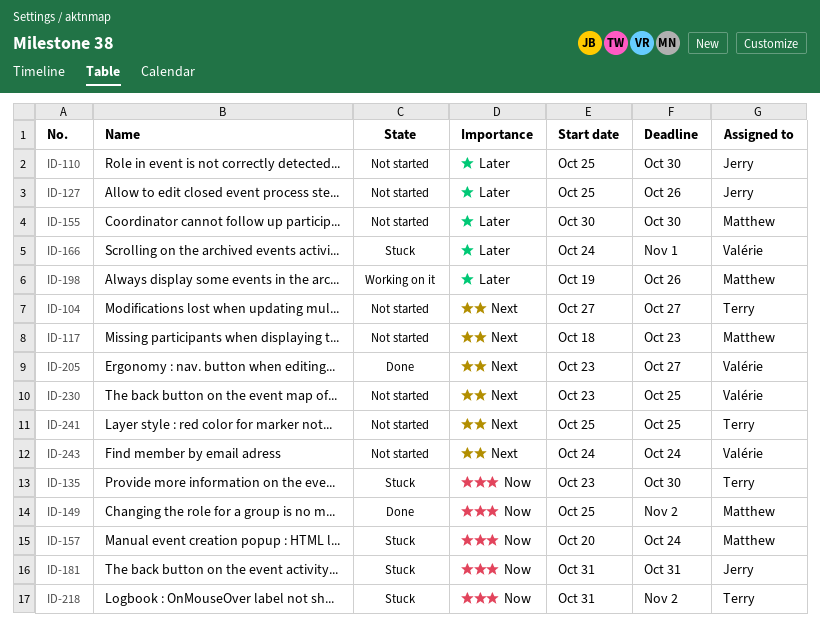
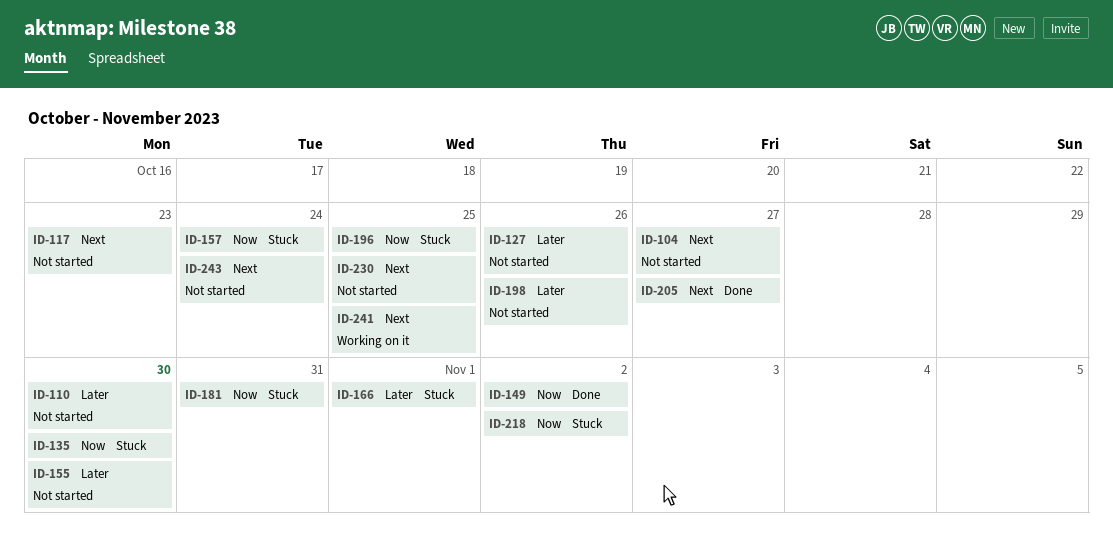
ID-196: none -> present
ID-198, status: Working on it -> Not started
ID-241, status: Not started -> Working on it

